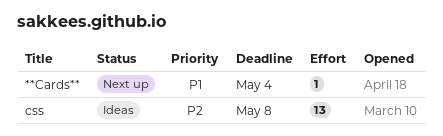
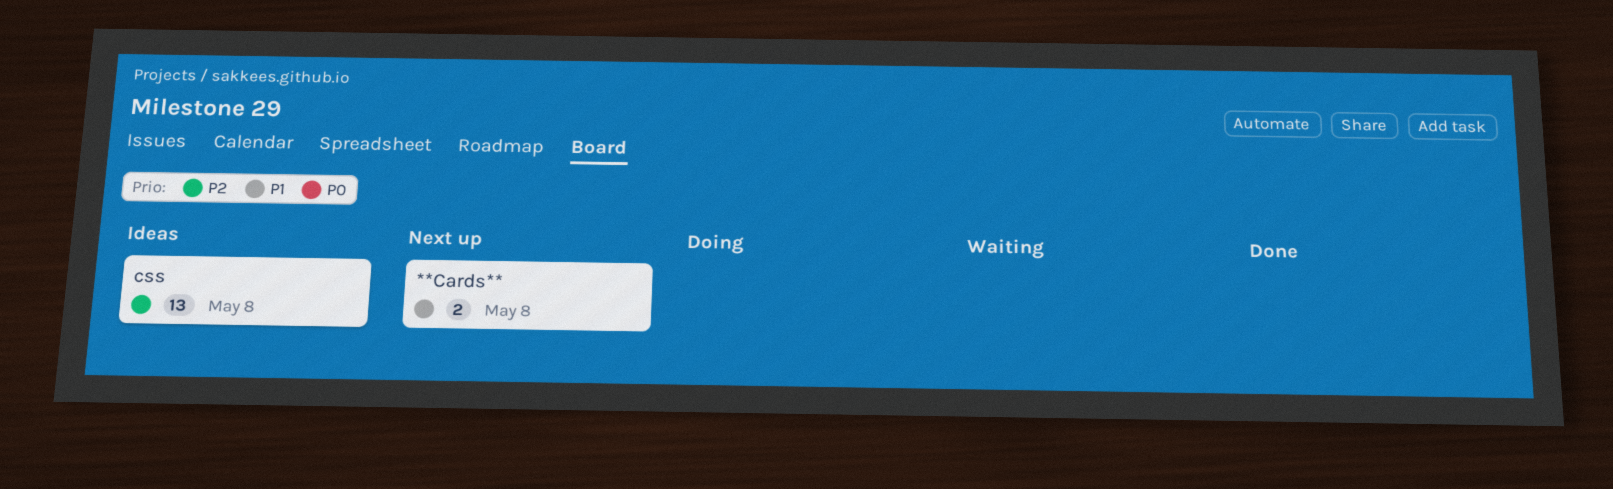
**Cards**, estimate: 1 -> 2
**Cards**, due: May 4 -> May 8

